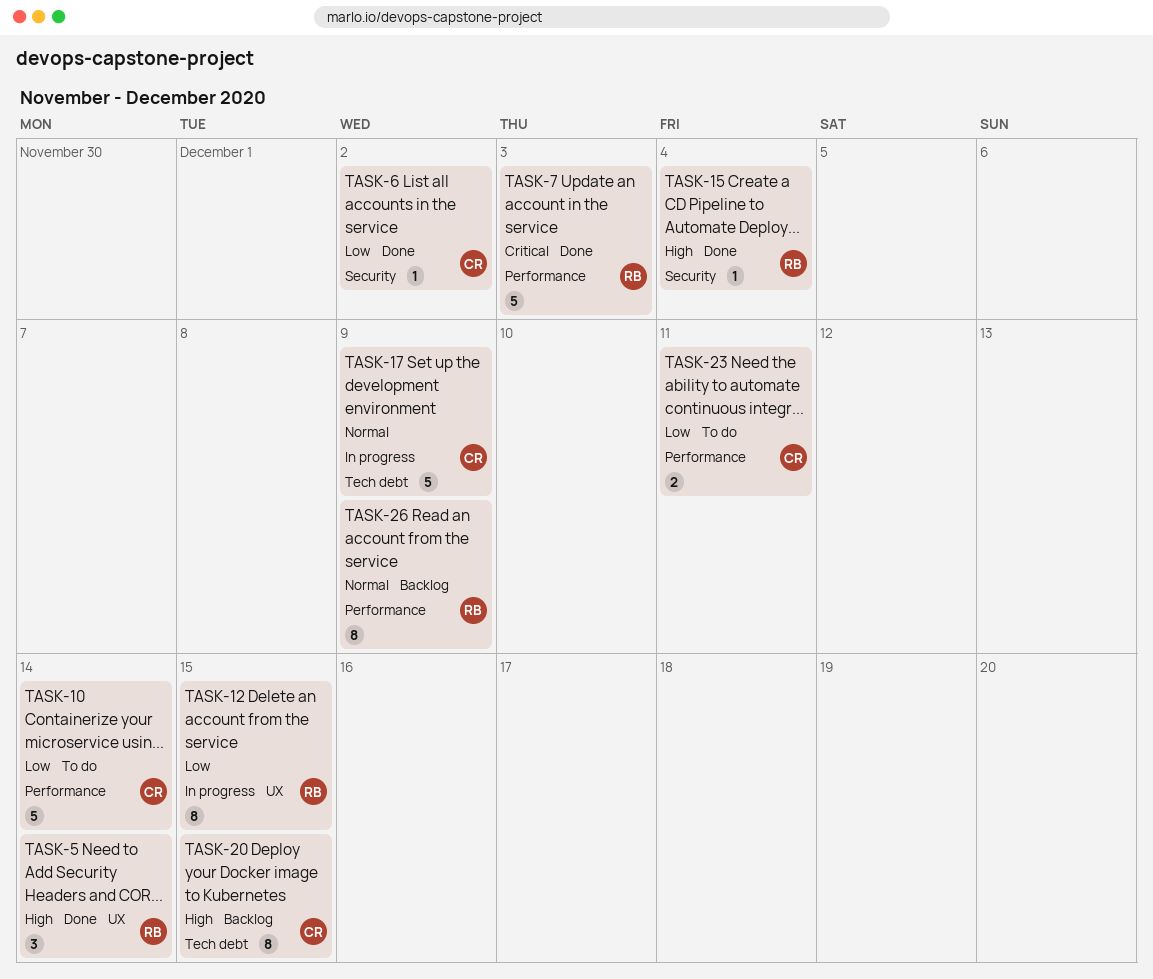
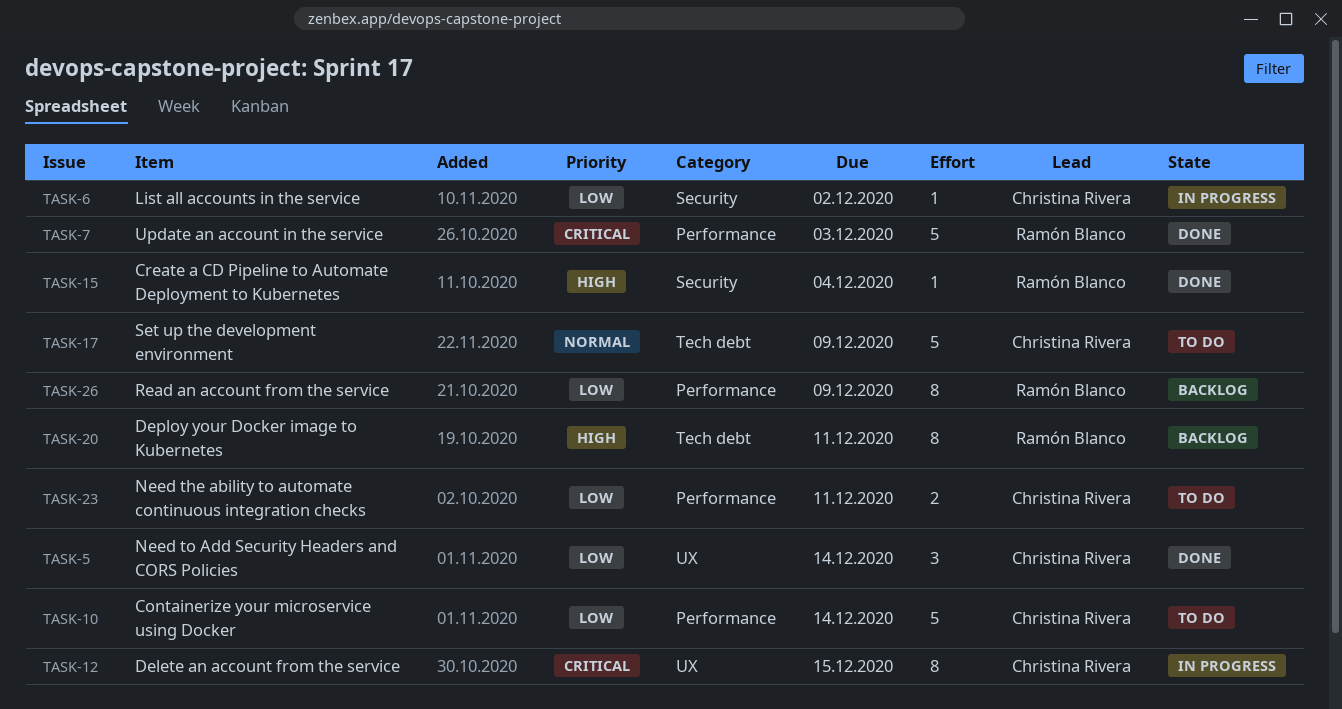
TASK-5, owner: Ramón Blanco -> Christina Rivera
TASK-5, priority: High -> Low
TASK-6, status: Done -> In progress
TASK-12, owner: Ramón Blanco -> Christina Rivera
TASK-12, priority: Low -> Critical
TASK-17, status: In progress -> To do
TASK-20, owner: Christina Rivera -> Ramón Blanco
TASK-20, due: Dec 15 -> Dec 11
TASK-26, priority: Normal -> Low

